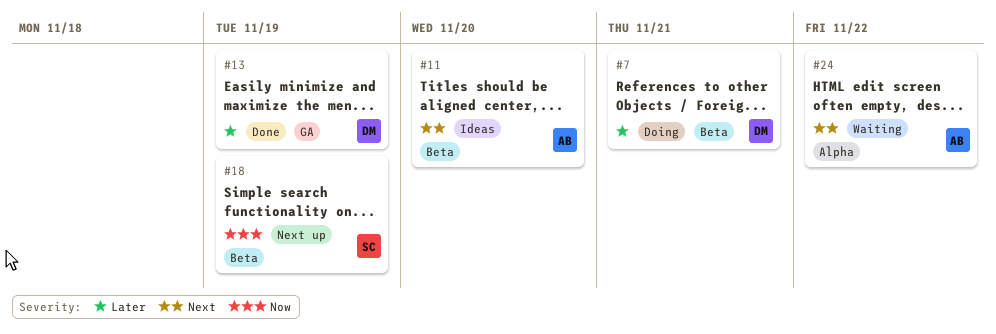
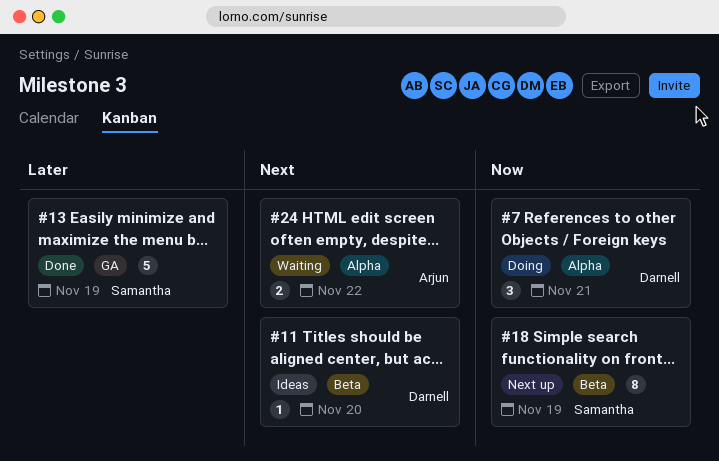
#7, priority: Later -> Now
#7, label: Beta -> Alpha
#11, owner: Arjun -> Darnell
#13, owner: Darnell -> Samantha

